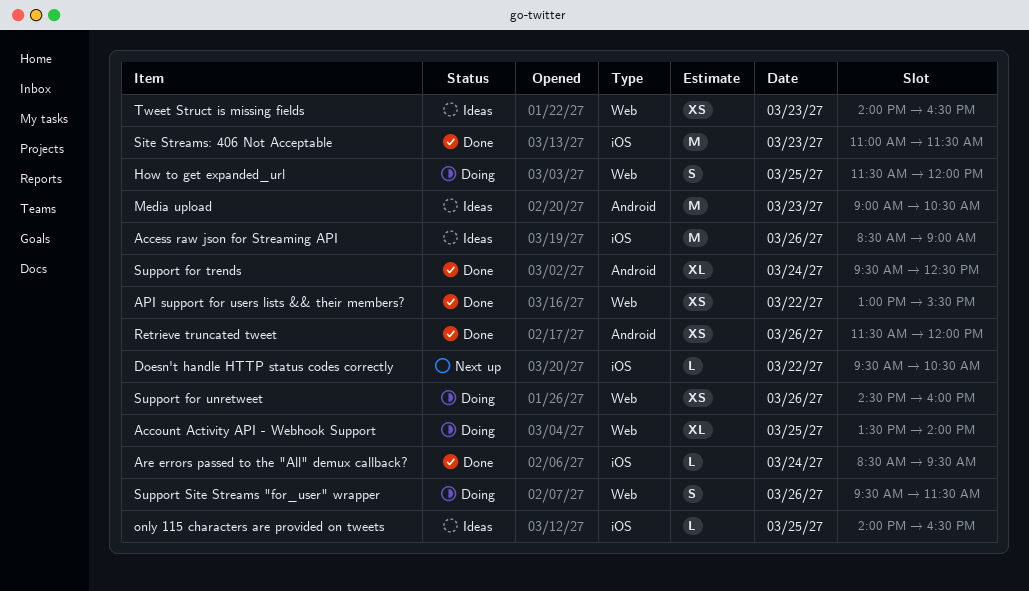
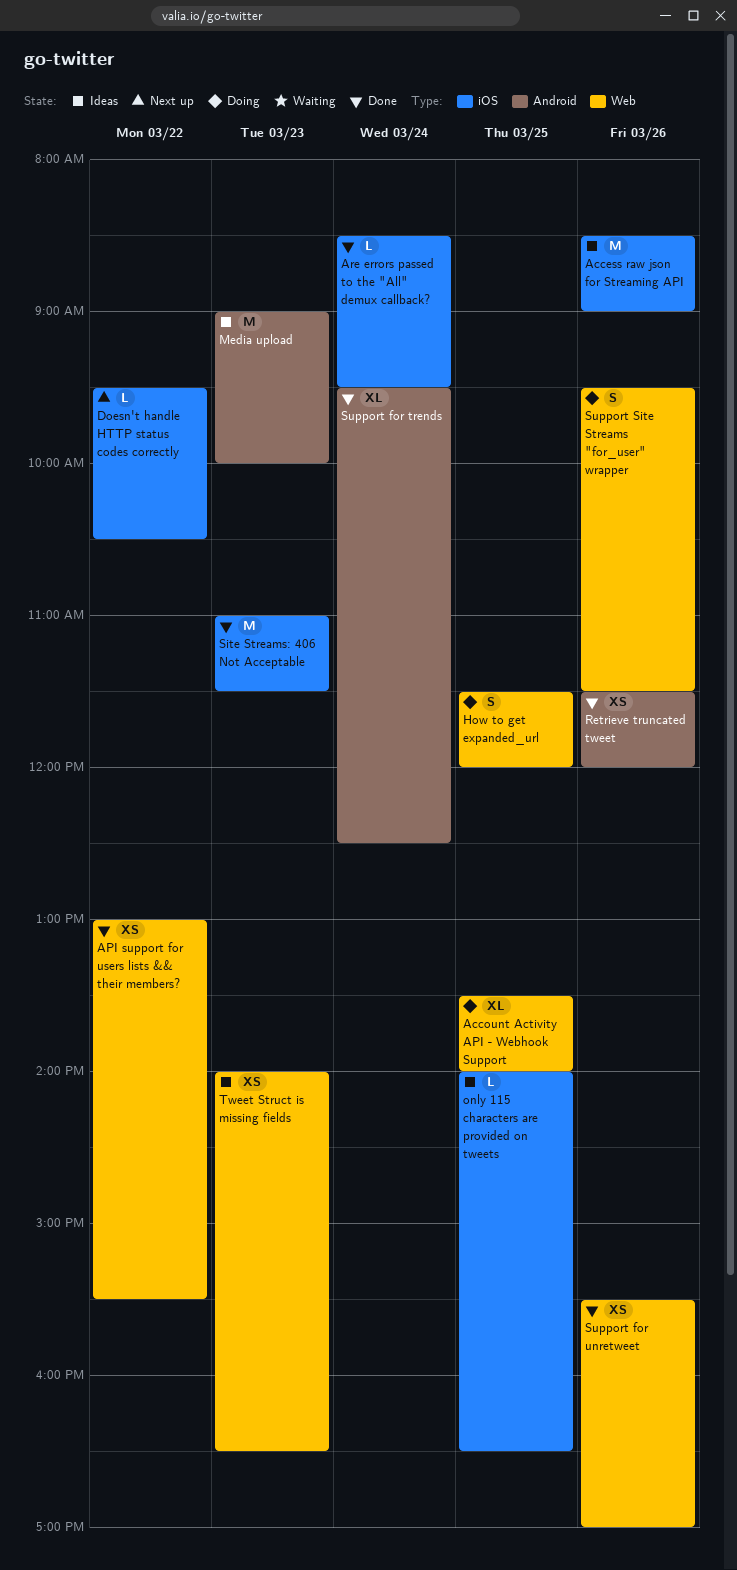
Media upload, ends: 10:30 -> 10:00
Support for unretweet, status: Doing -> Done
Support for unretweet, begins: 14:30 -> 15:30
Support for unretweet, ends: 16:00 -> 17:00

